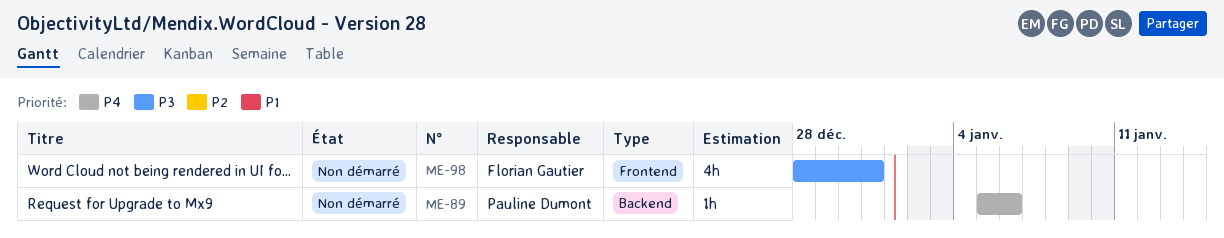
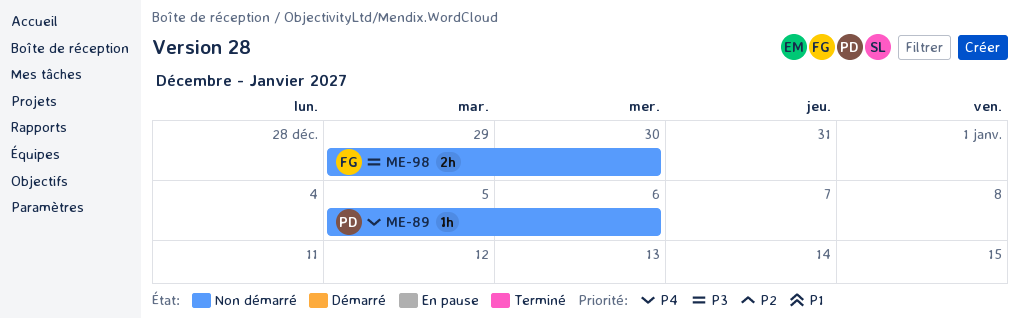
ME-98, estimate: 4h -> 2h
ME-98, start: Dec 28 -> Dec 29
ME-98, due: Dec 31 -> Dec 30

